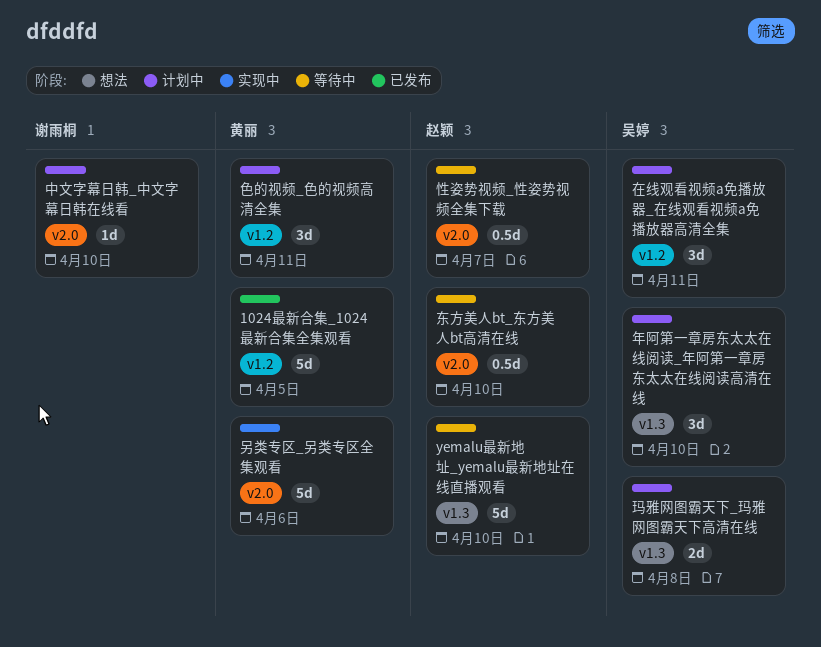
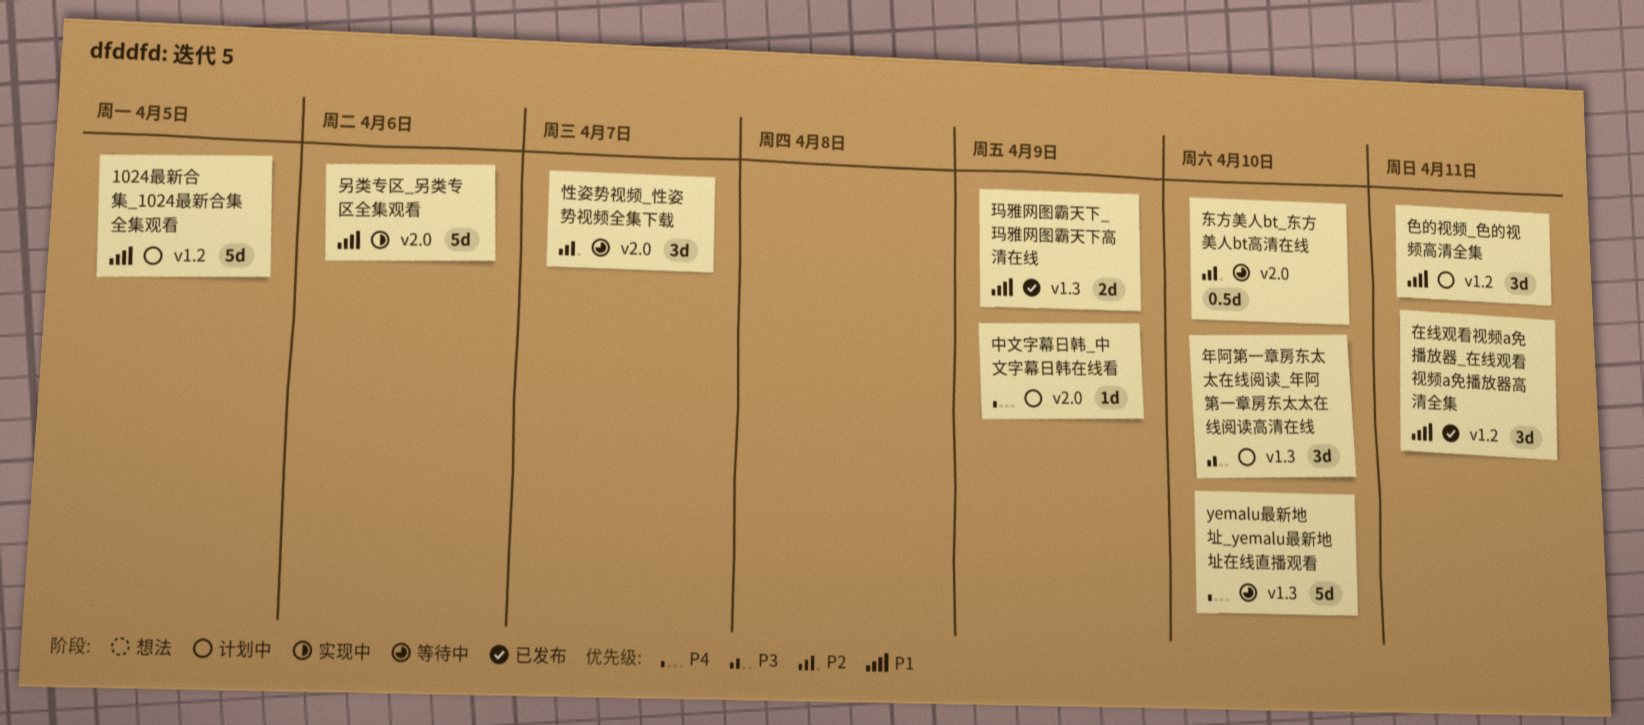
1024最新合集_1024最新合集全集观看, status: 已发布 -> 计划中
中文字幕日韩_中文字幕日韩在线看, due: Apr 10 -> Apr 9
在线观看视频a免播放器_在线观看视频a免播放器高清全集, status: 计划中 -> 已发布
性姿势视频_性姿势视频全集下载, estimate: 0.5d -> 3d
玛雅网图霸天下_玛雅网图霸天下高清在线, status: 计划中 -> 已发布
玛雅网图霸天下_玛雅网图霸天下高清在线, due: Apr 8 -> Apr 9

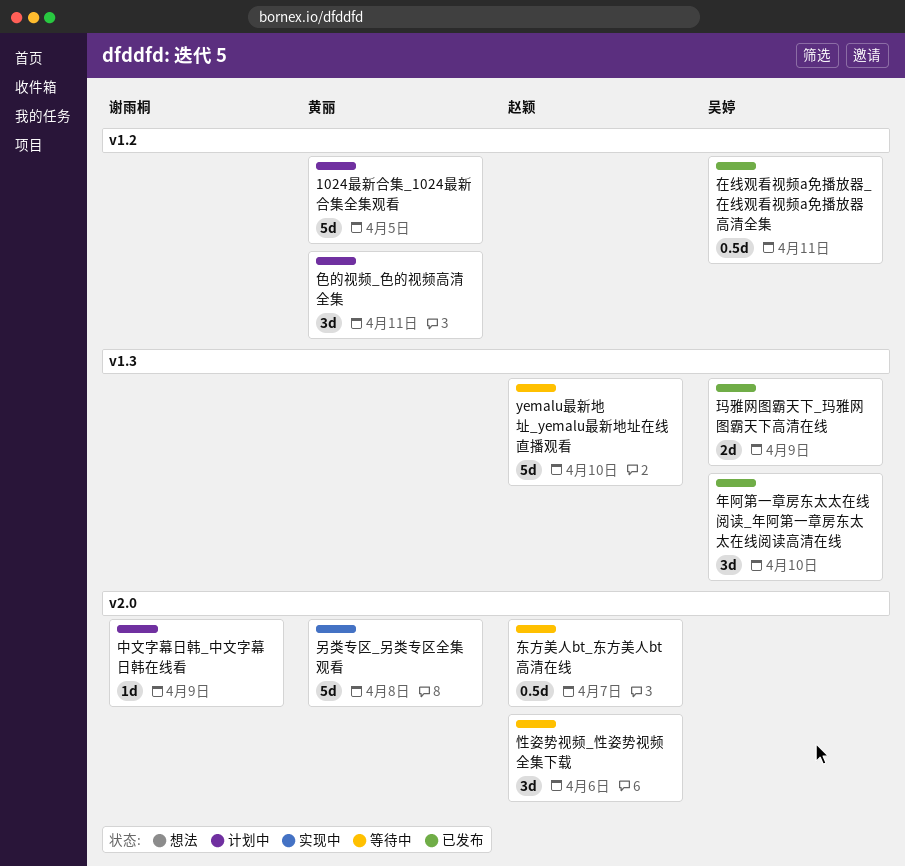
东方美人bt_东方美人bt高清在线, due: Apr 10 -> Apr 7
另类专区_另类专区全集观看, due: Apr 6 -> Apr 8
在线观看视频a免播放器_在线观看视频a免播放器高清全集, estimate: 3d -> 0.5d
年阿第一章房东太太在线阅读_年阿第一章房东太太在线阅读高清在线, status: 计划中 -> 已发布
性姿势视频_性姿势视频全集下载, due: Apr 7 -> Apr 6

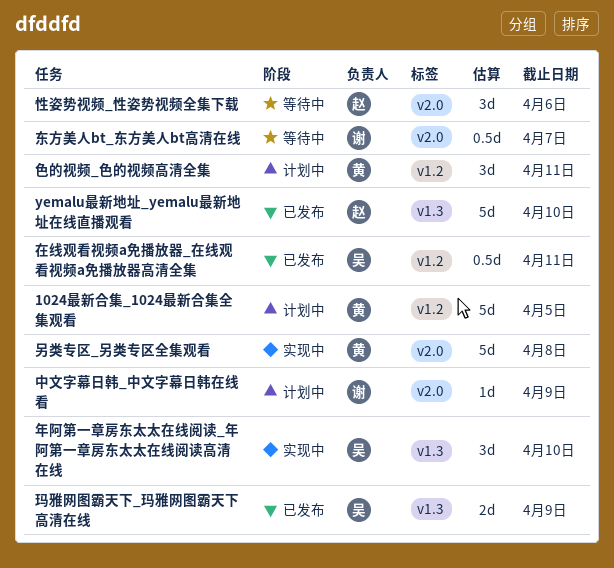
yemalu最新地址_yemalu最新地址在线直播观看, status: 等待中 -> 已发布
东方美人bt_东方美人bt高清在线, owner: 赵颖 -> 谢雨桐
年阿第一章房东太太在线阅读_年阿第一章房东太太在线阅读高清在线, status: 已发布 -> 实现中

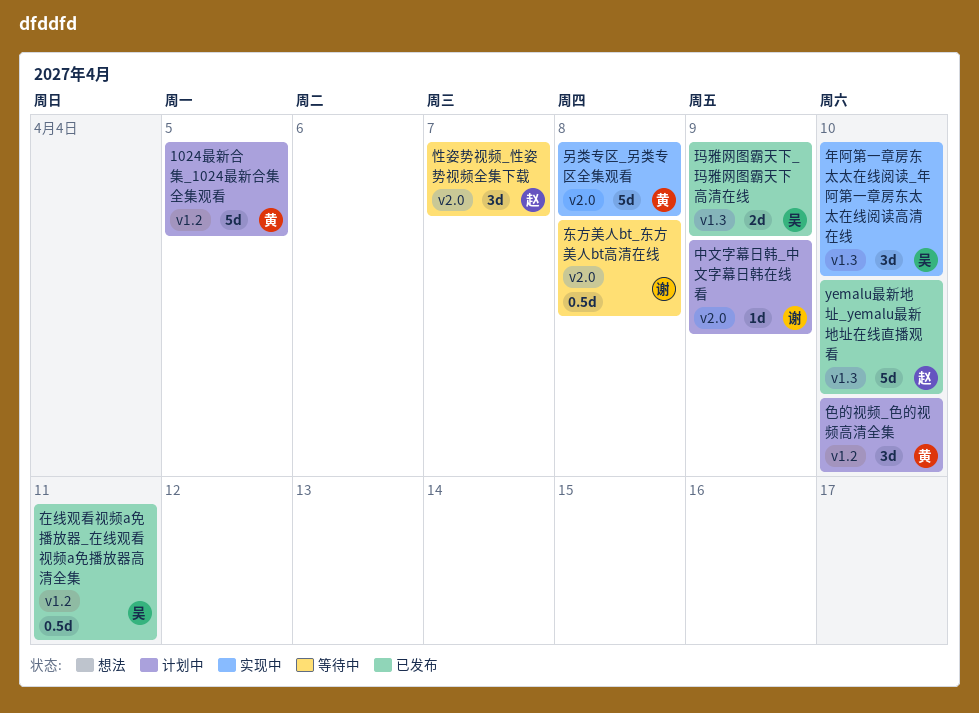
东方美人bt_东方美人bt高清在线, due: Apr 7 -> Apr 8
性姿势视频_性姿势视频全集下载, due: Apr 6 -> Apr 7
色的视频_色的视频高清全集, due: Apr 11 -> Apr 10

